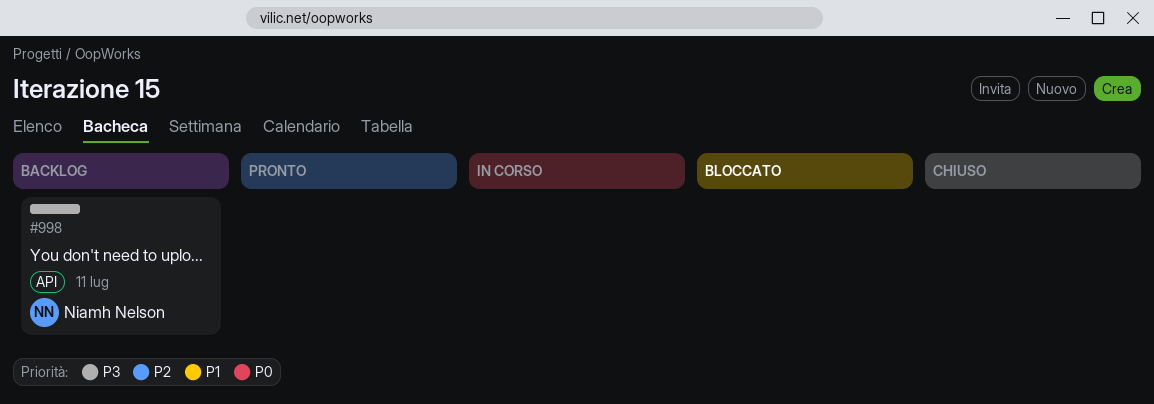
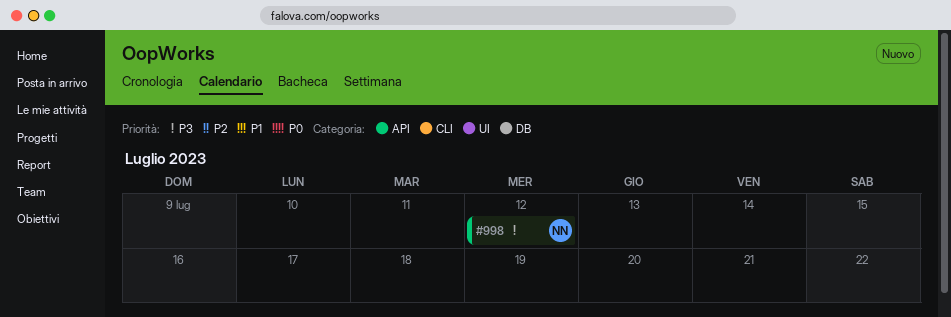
#998, due: Jul 11 -> Jul 12

